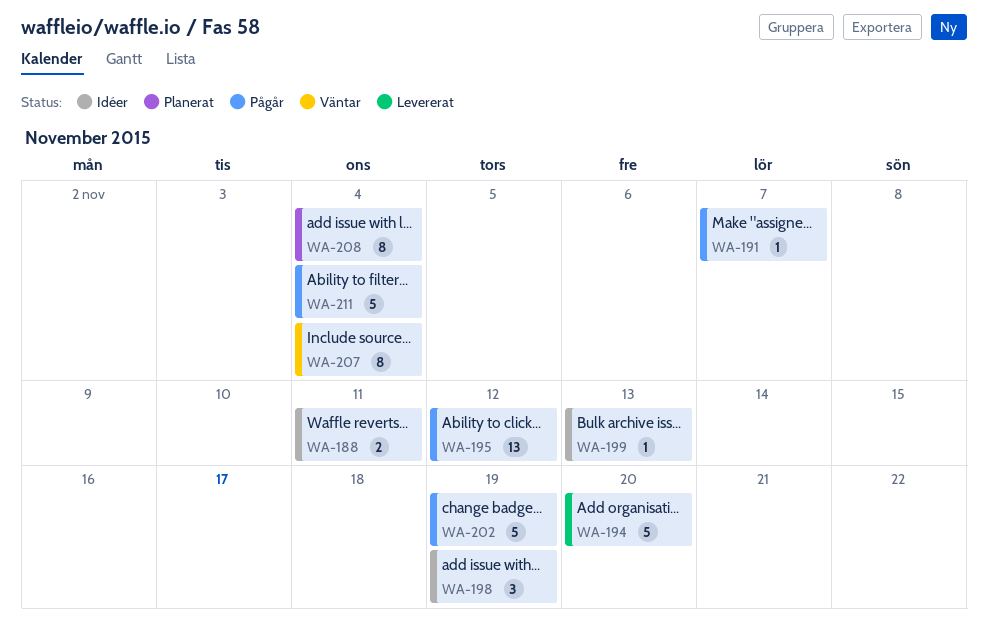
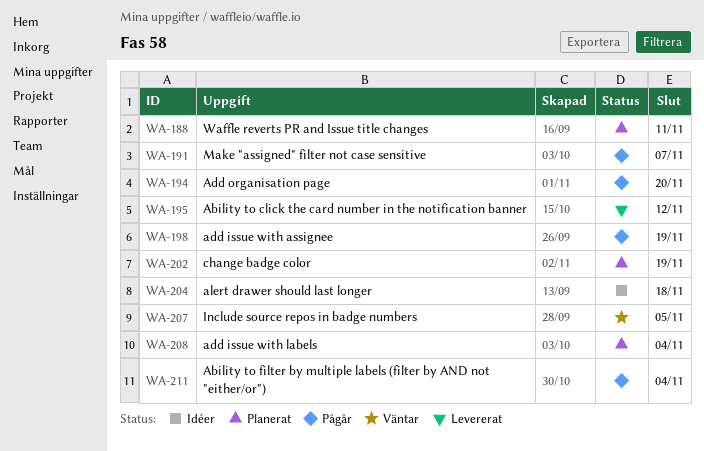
WA-188, status: Idéer -> Planerat
WA-194, status: Levererat -> Pågår
WA-195, status: Pågår -> Levererat
WA-198, status: Idéer -> Pågår
WA-199: present -> none
WA-202, status: Pågår -> Planerat
WA-204: none -> present
WA-207, due: Nov 4 -> Nov 5

